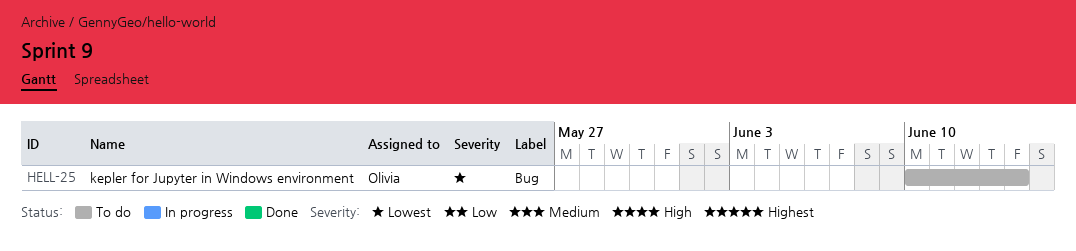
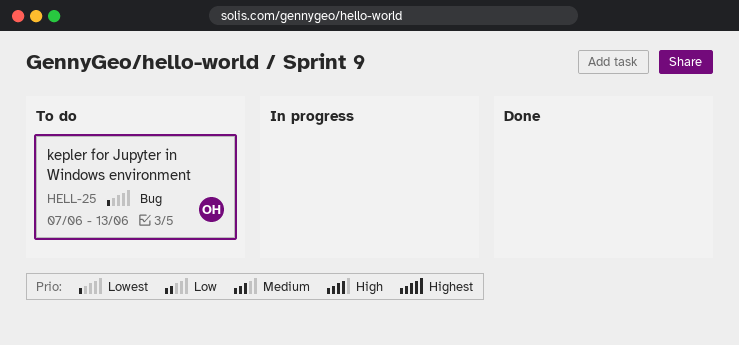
HELL-25, start: Jun 10 -> Jun 7
HELL-25, due: Jun 14 -> Jun 13

